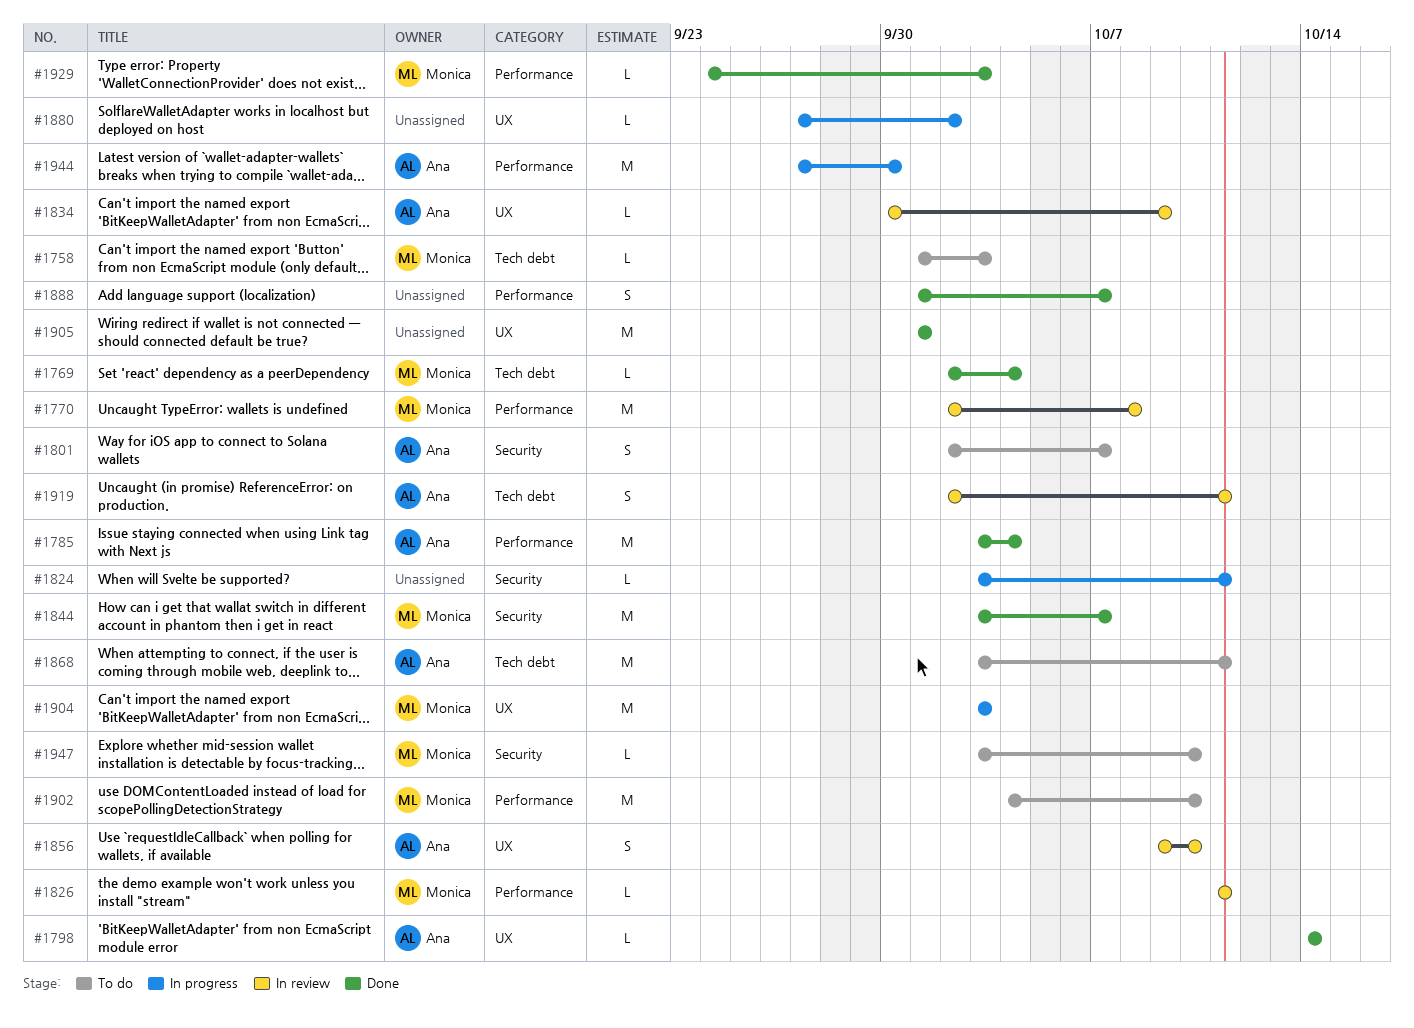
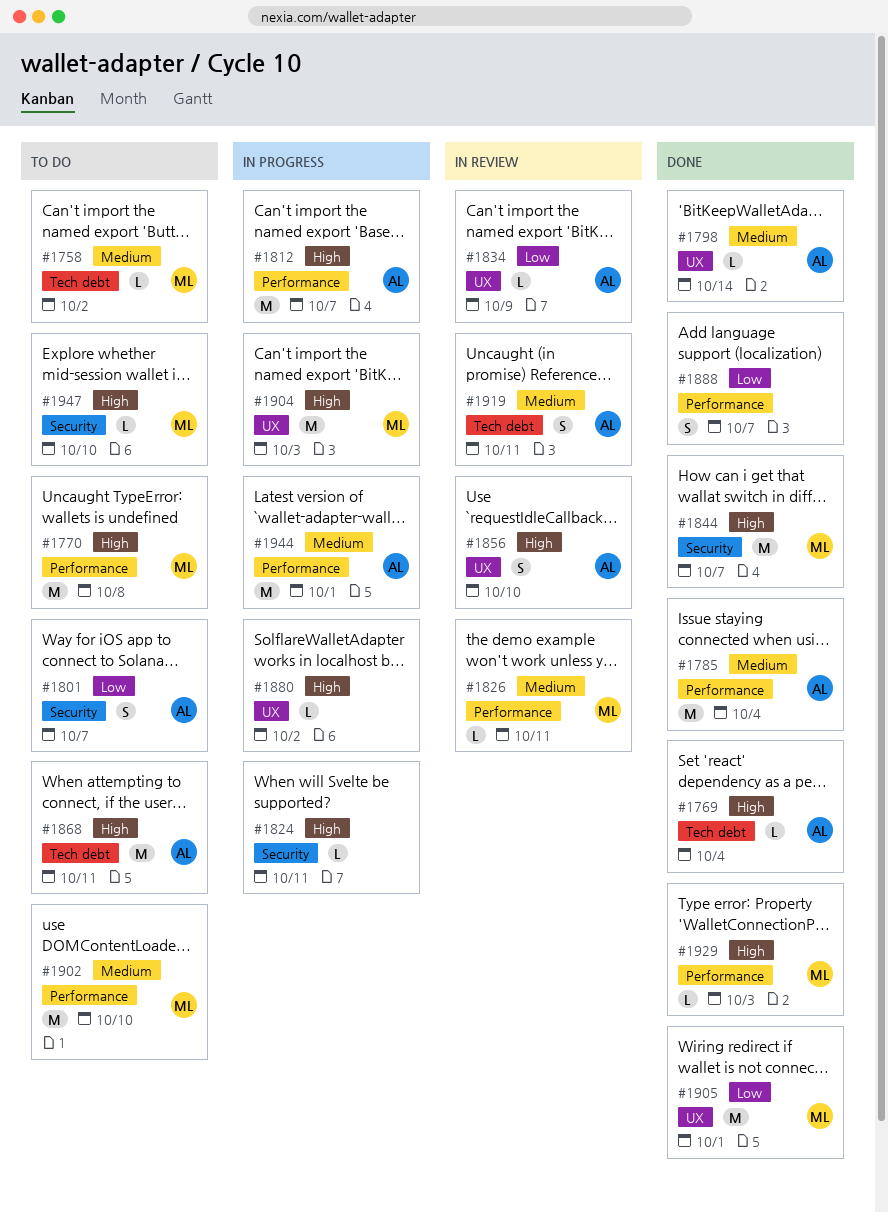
#1758, due: Oct 3 -> Oct 2
#1769, owner: Monica -> Ana
#1770, status: In review -> To do
#1812: none -> present
#1905, owner: none -> Monica
#1944, due: Sep 30 -> Oct 1

